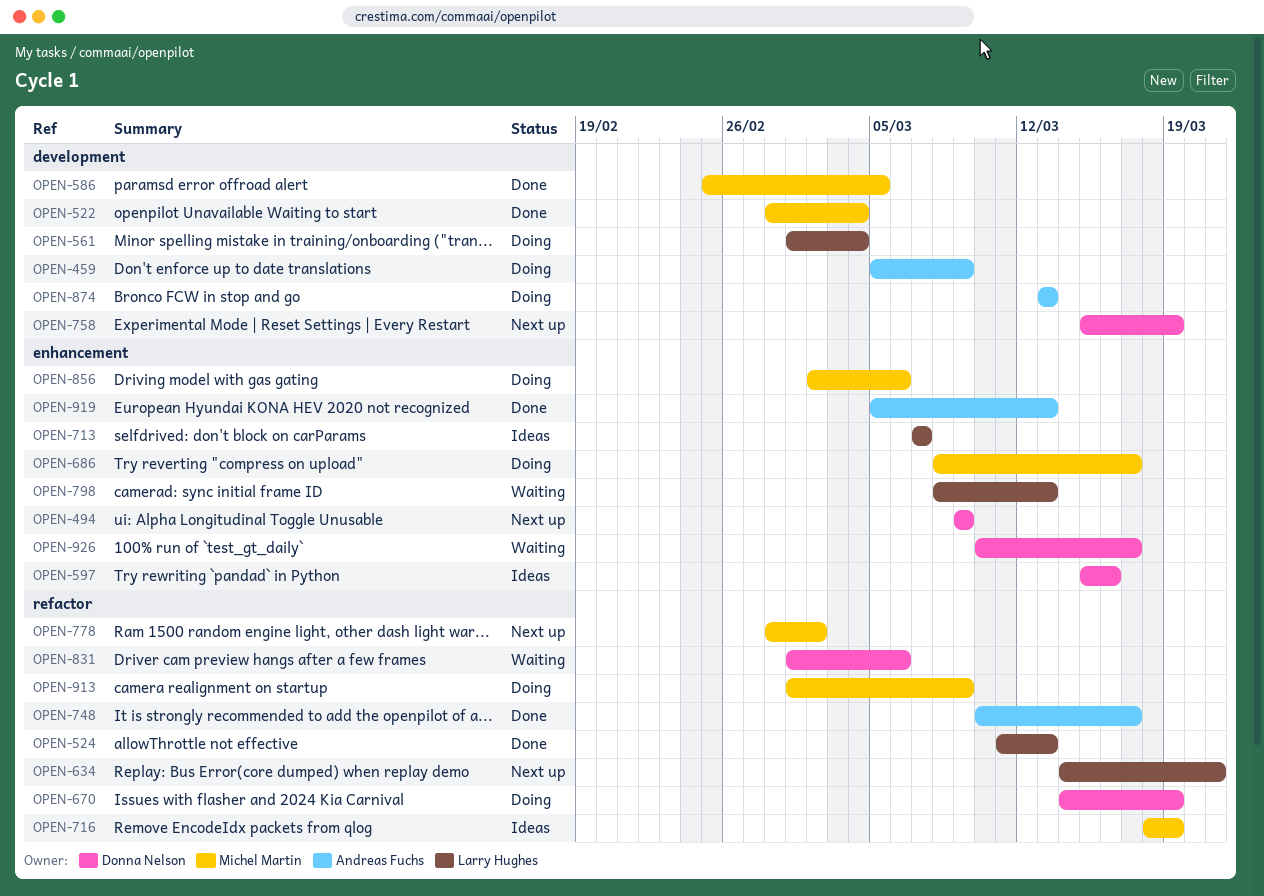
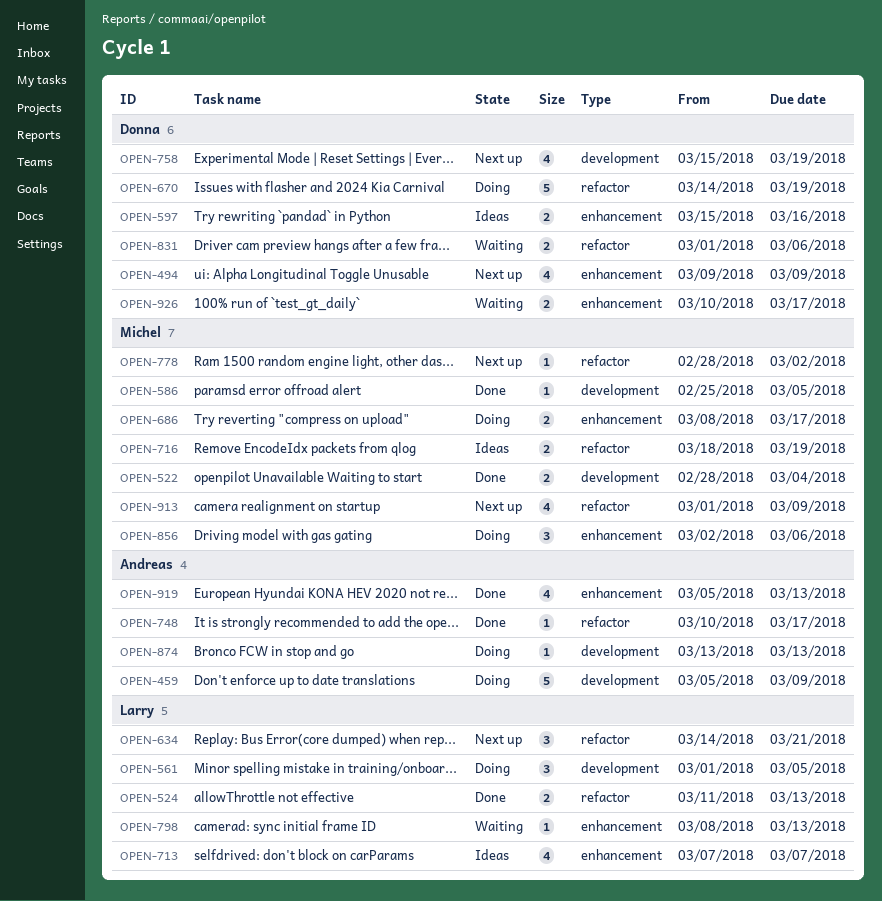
OPEN-561, due: Mar 4 -> Mar 5
OPEN-913, status: Doing -> Next up

